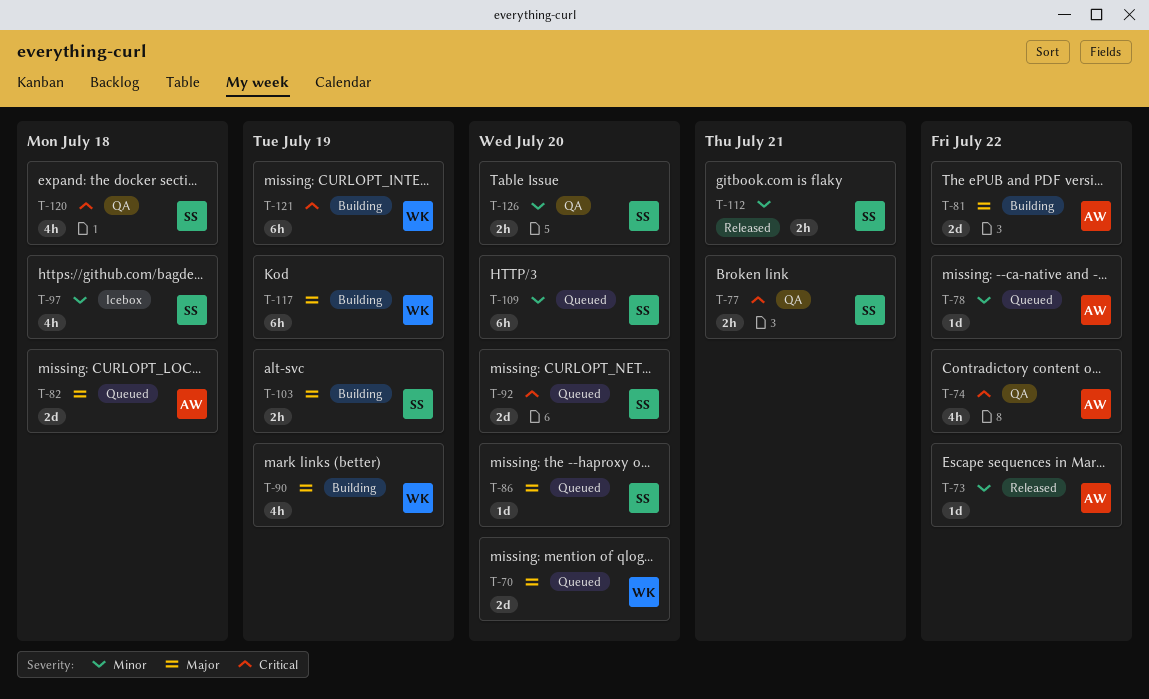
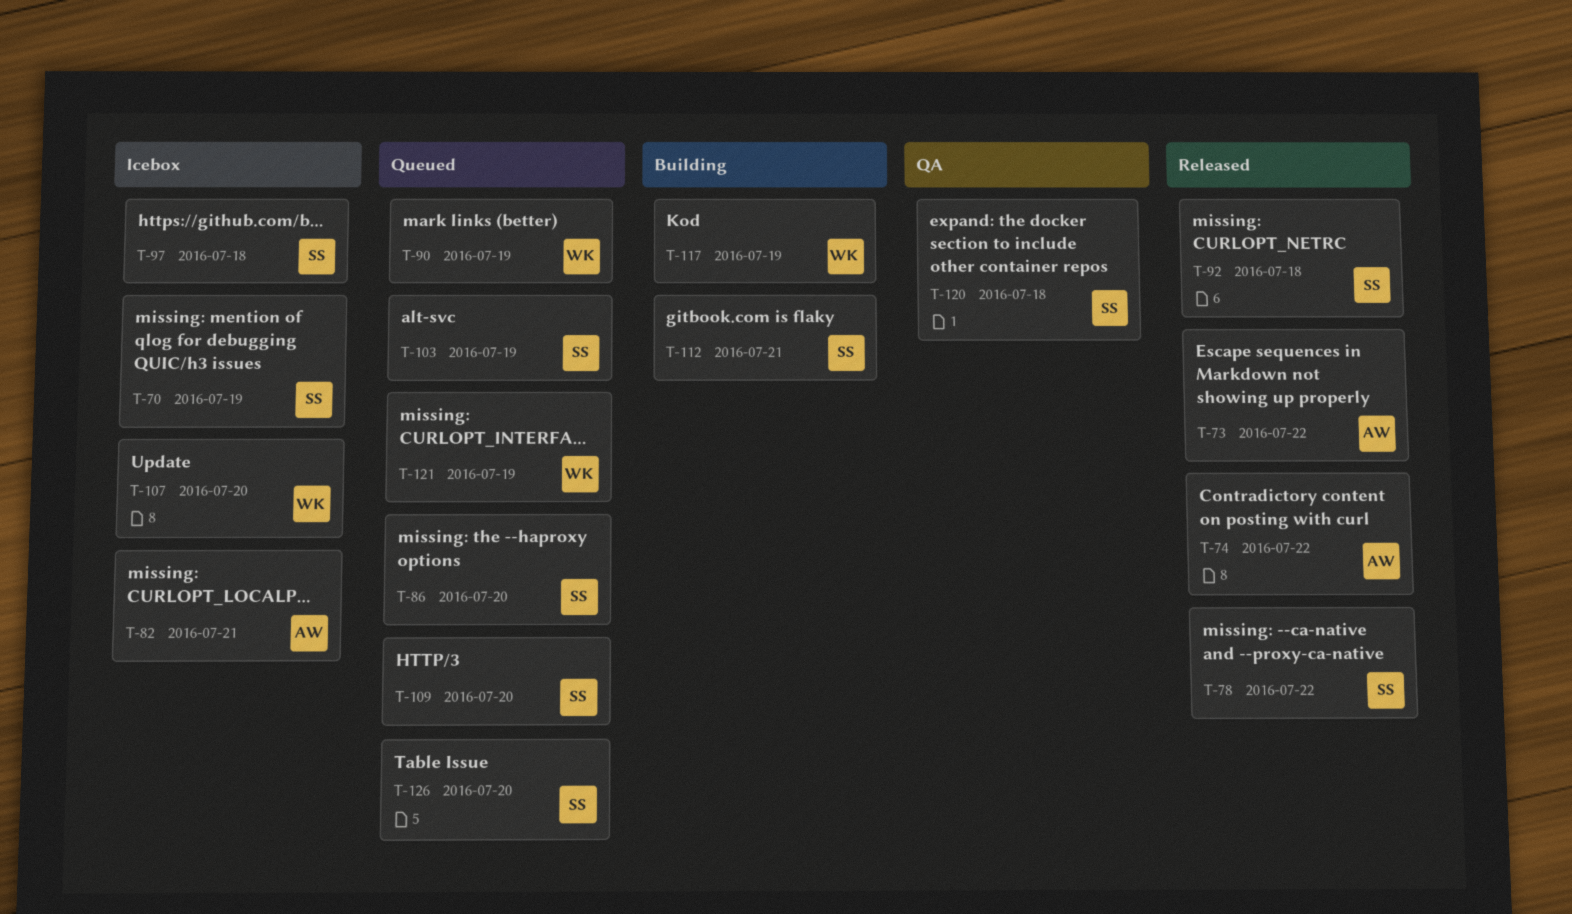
T-70, status: Queued -> Icebox
T-70, owner: WK -> SS
T-70, due: Jul 20 -> Jul 19
T-74, status: QA -> Released
T-77: present -> none
T-78, status: Queued -> Released
T-78, owner: AW -> SS
T-81: present -> none
T-82, status: Queued -> Icebox
T-82, due: Jul 18 -> Jul 21
T-90, status: Building -> Queued
T-92, status: Queued -> Released
T-92, due: Jul 20 -> Jul 18
T-103, status: Building -> Queued
T-107: none -> present
T-112, status: Released -> Building
T-121, status: Building -> Queued
T-126, status: QA -> Queued

